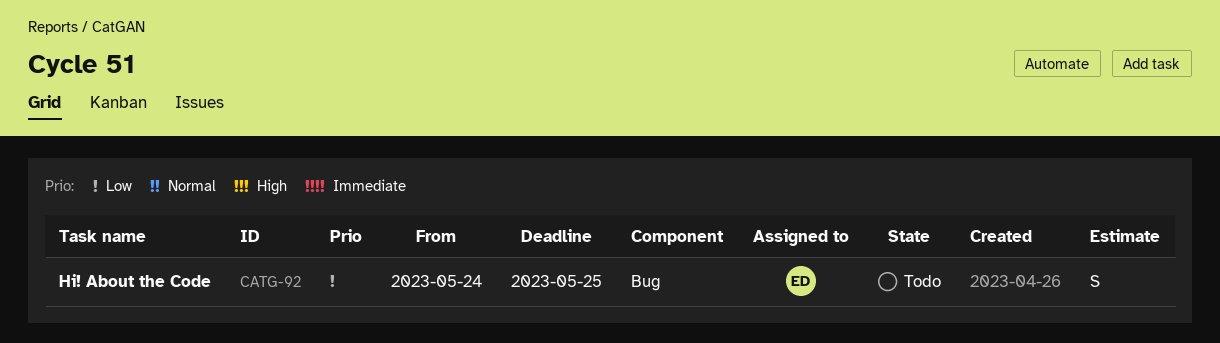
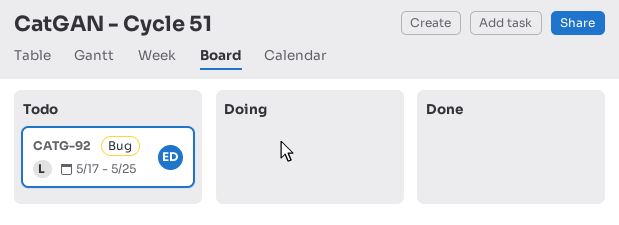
CATG-92, estimate: S -> L
CATG-92, start: May 24 -> May 17

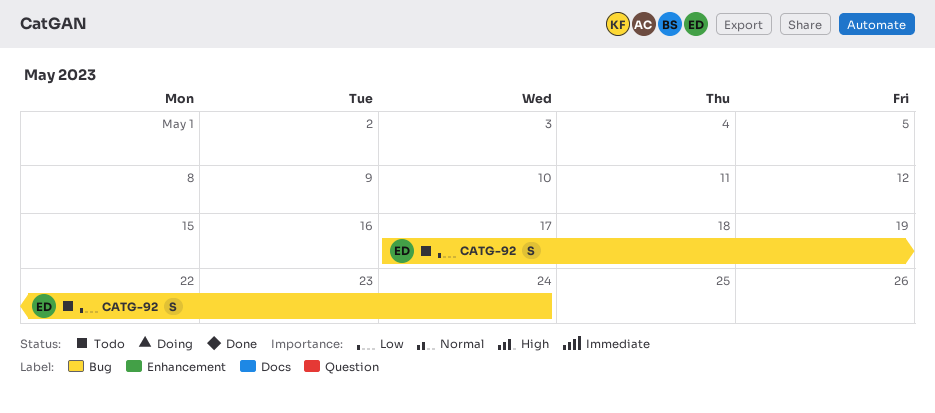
CATG-92, estimate: L -> S
CATG-92, due: May 25 -> May 24

